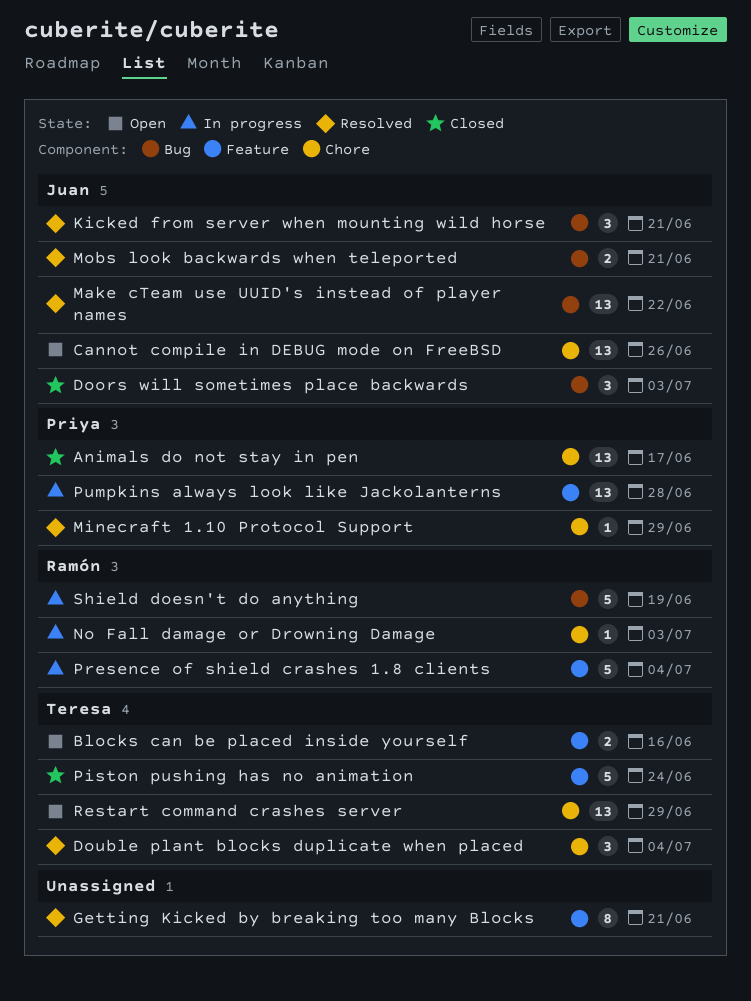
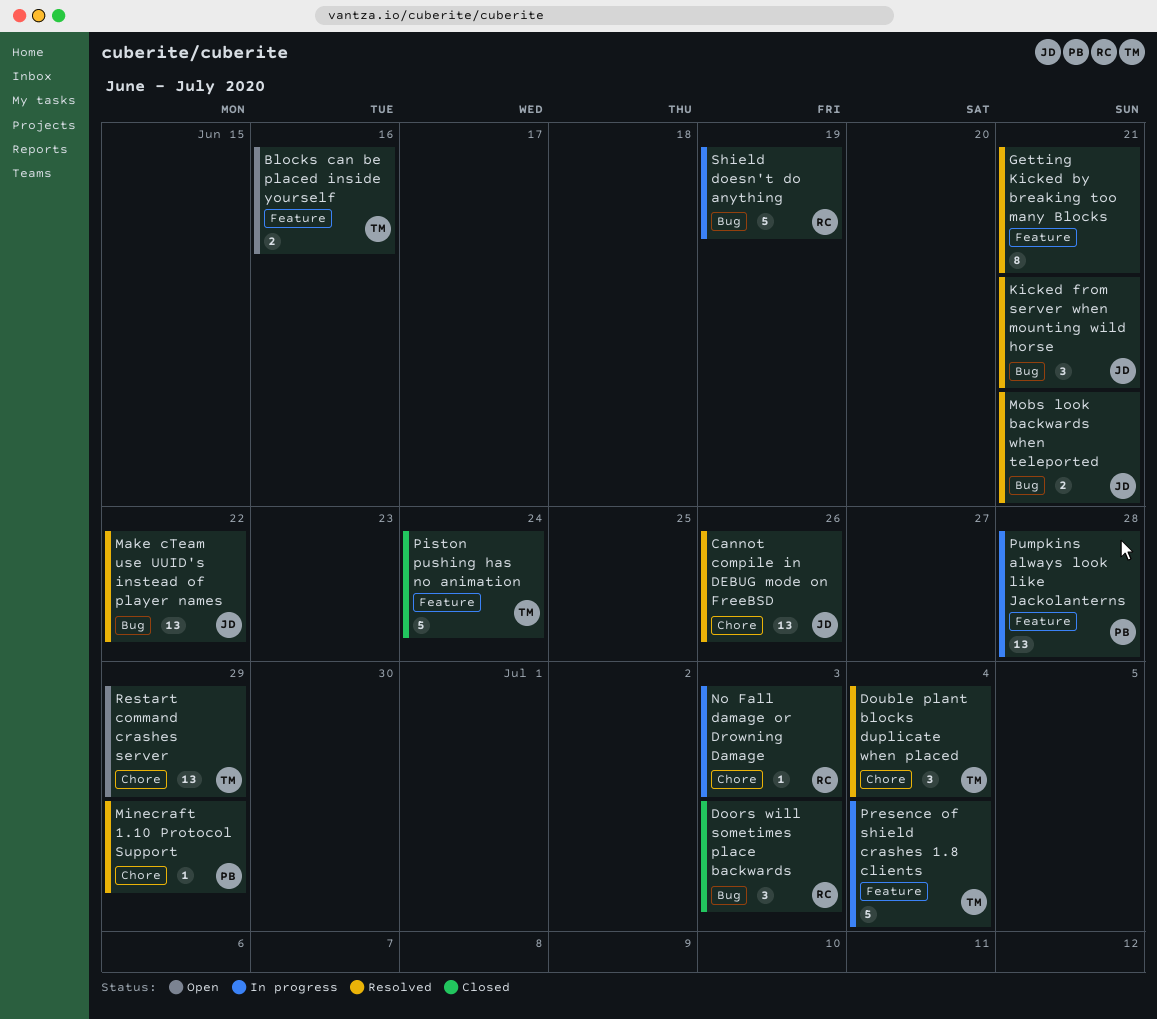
Animals do not stay in pen: present -> none
Cannot compile in DEBUG mode on FreeBSD, status: Open -> Resolved
Doors will sometimes place backwards, owner: Juan -> Ramón
Presence of shield crashes 1.8 clients, owner: Ramón -> Teresa

